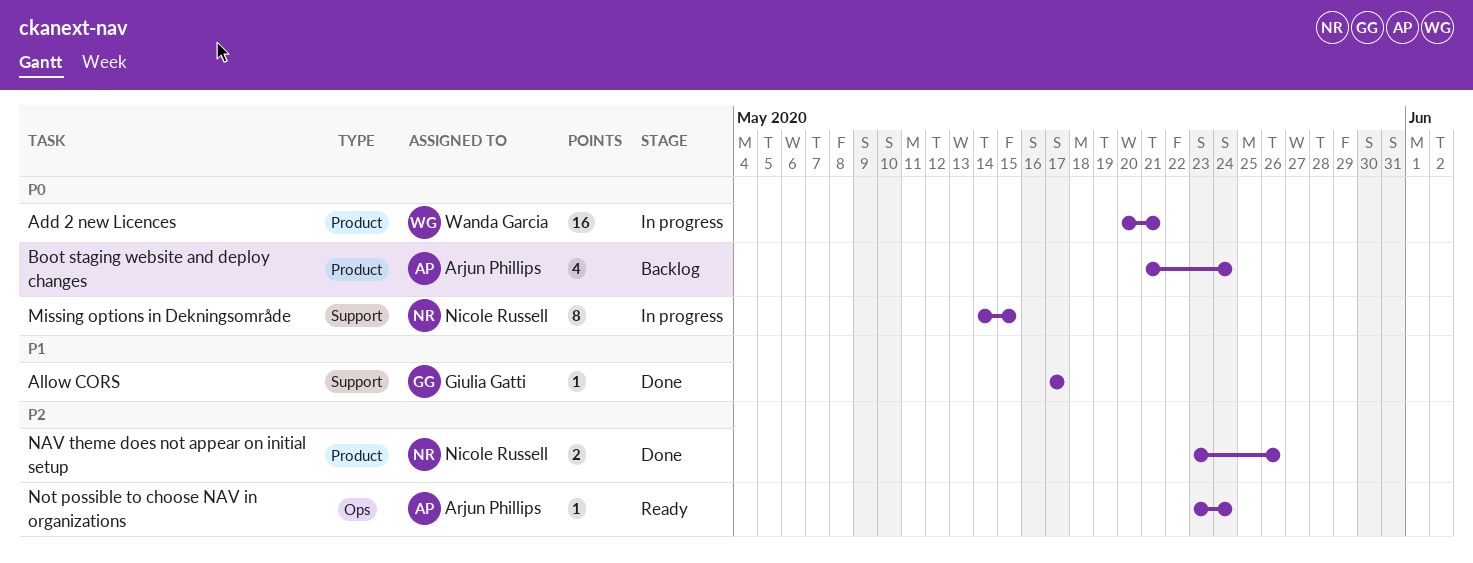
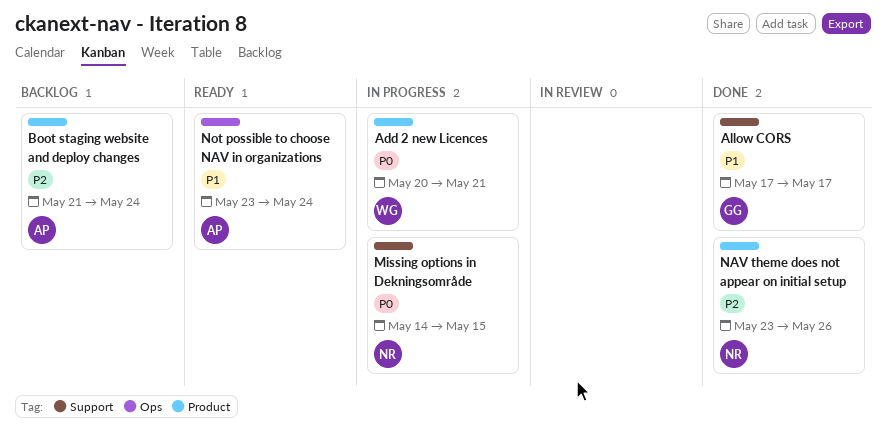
Boot staging website and deploy changes, priority: P0 -> P2
Not possible to choose NAV in organizations, priority: P2 -> P1

